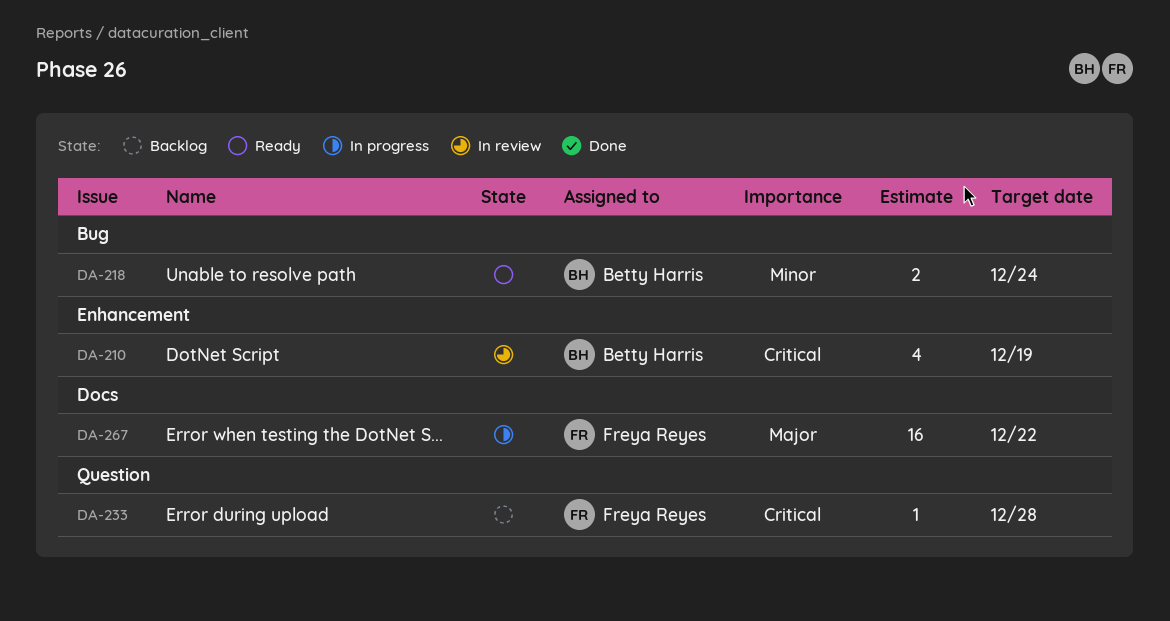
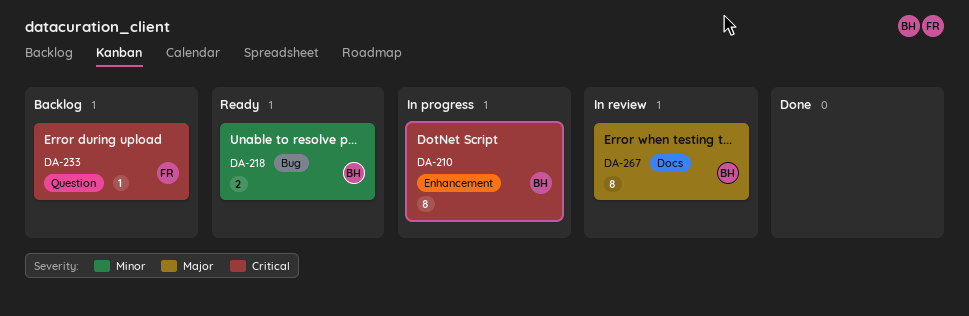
DA-210, status: In review -> In progress
DA-210, estimate: 4 -> 8
DA-267, status: In progress -> In review
DA-267, owner: Freya Reyes -> Betty Harris
DA-267, estimate: 16 -> 8

